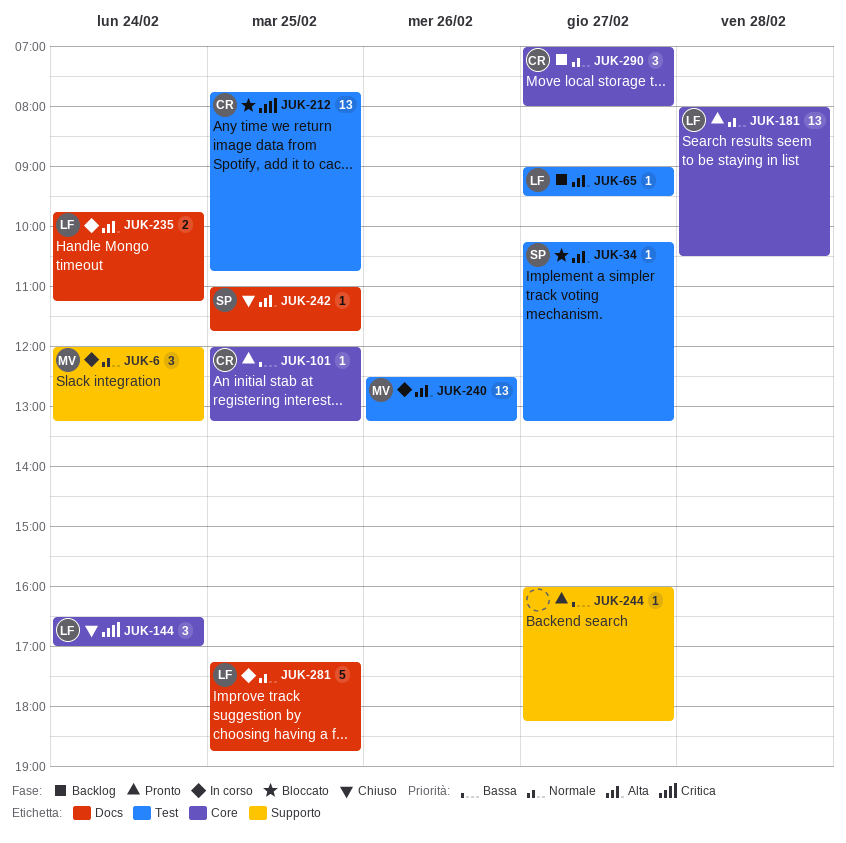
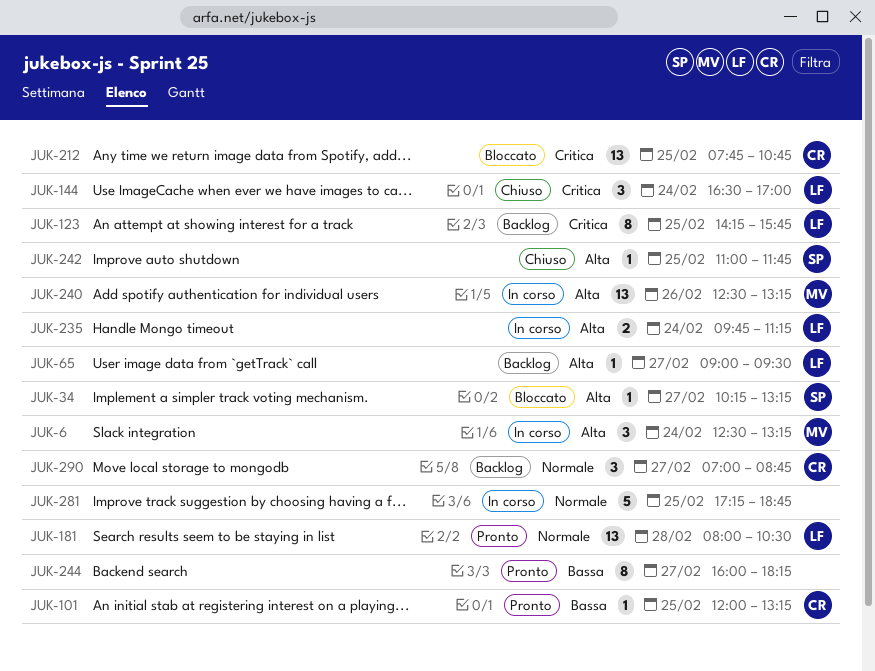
JUK-6, priority: Normale -> Alta
JUK-6, begins: 12:00 -> 12:30
JUK-123: none -> present
JUK-244, estimate: 1 -> 8
JUK-281, owner: LF -> none
JUK-290, ends: 08:00 -> 08:45

